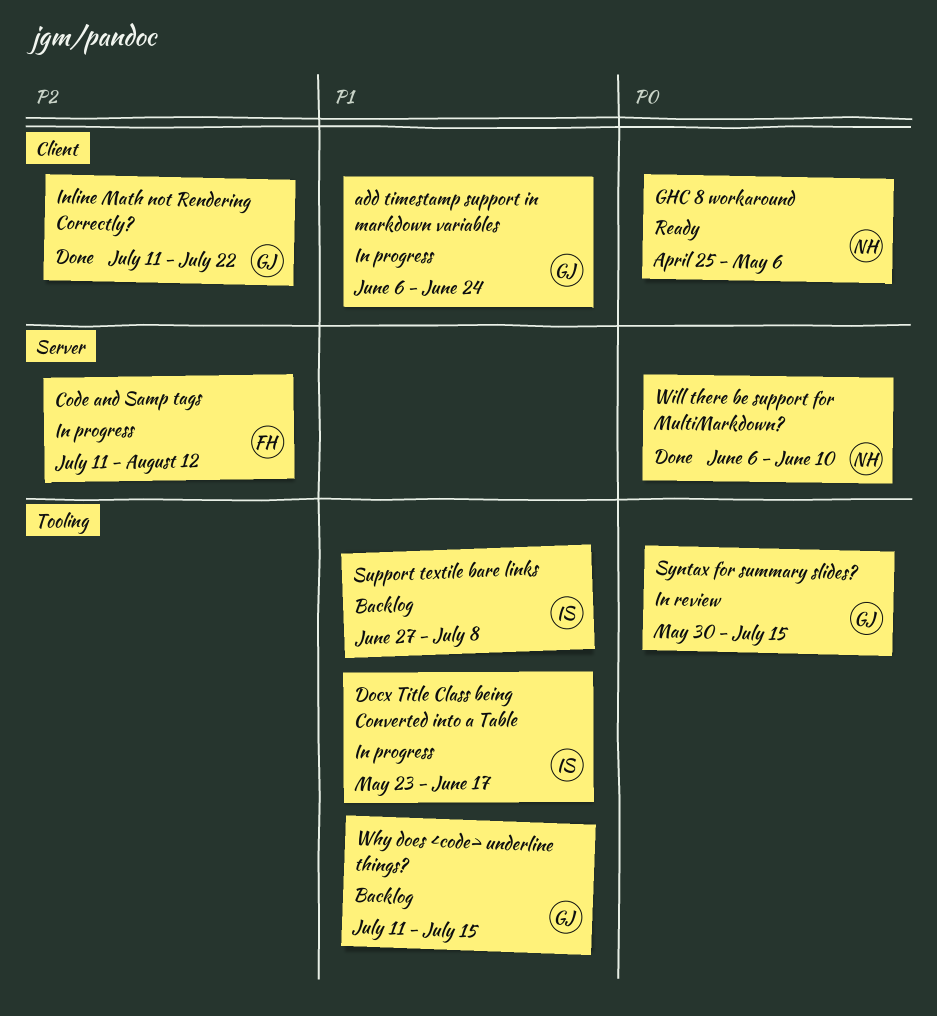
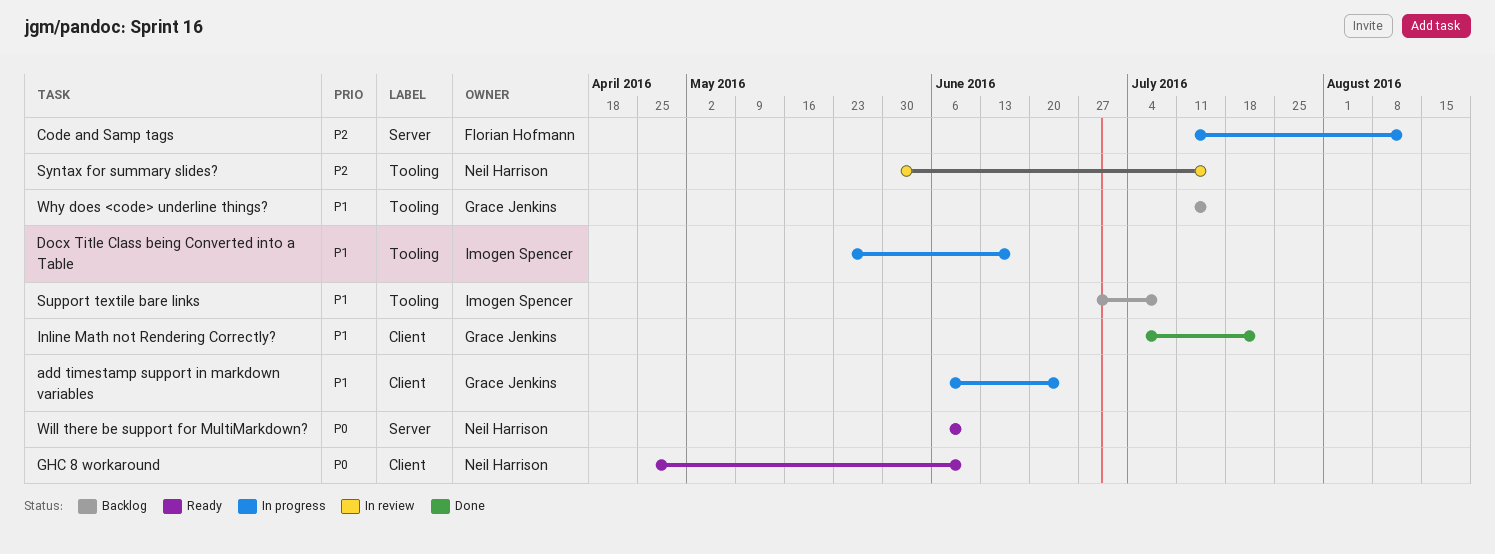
GHC 8 workaround, due: May 6 -> Jun 10
Inline Math not Rendering Correctly?, priority: P2 -> P1
Inline Math not Rendering Correctly?, start: Jul 11 -> Jul 4
Syntax for summary slides?, owner: Grace Jenkins -> Neil Harrison
Syntax for summary slides?, priority: P0 -> P2
Will there be support for MultiMarkdown?, status: Done -> Ready

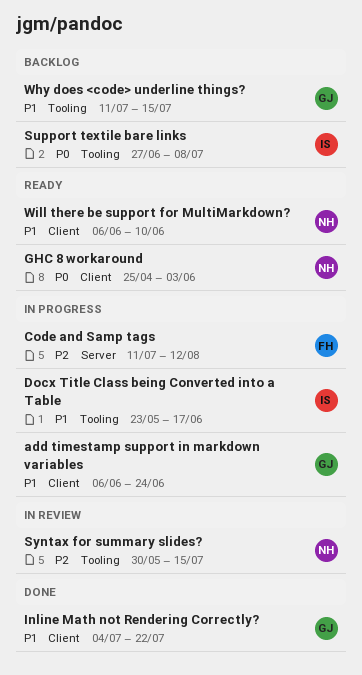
GHC 8 workaround, due: Jun 10 -> Jun 3
Support textile bare links, priority: P1 -> P0
Will there be support for MultiMarkdown?, priority: P0 -> P1
Will there be support for MultiMarkdown?, label: Server -> Client

